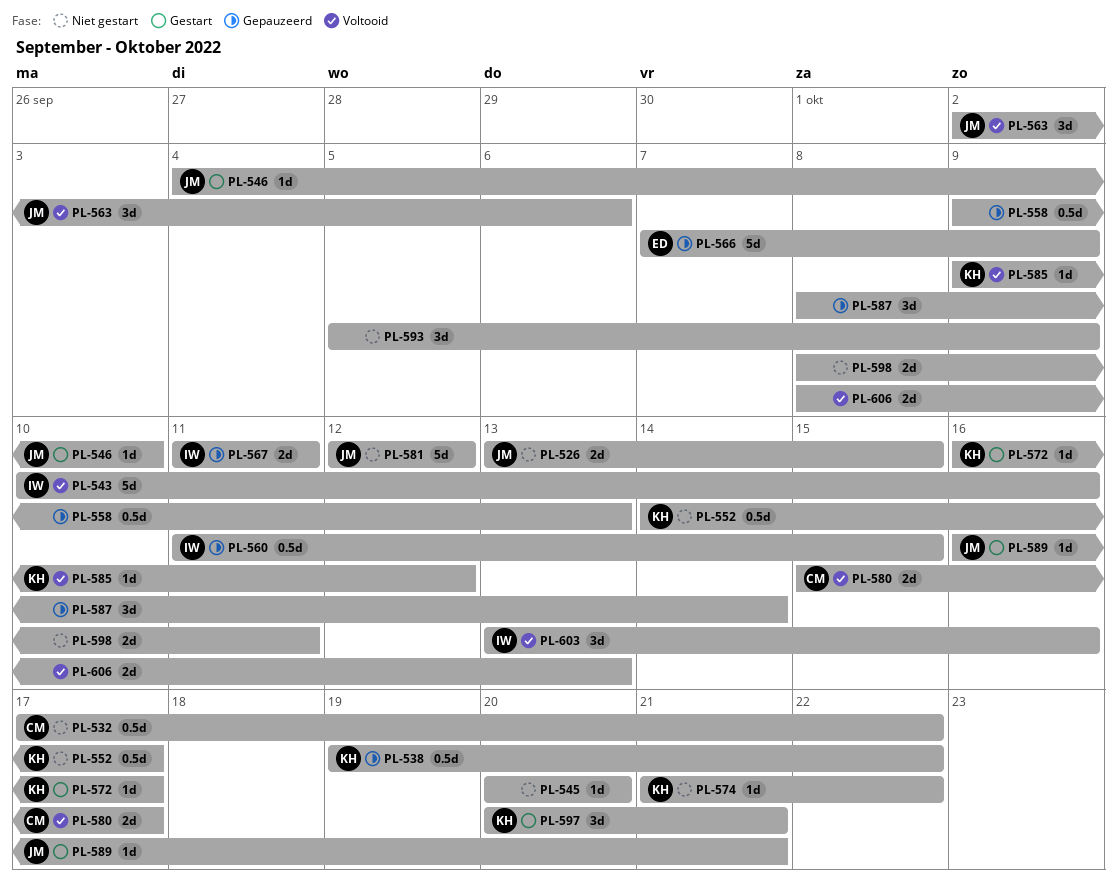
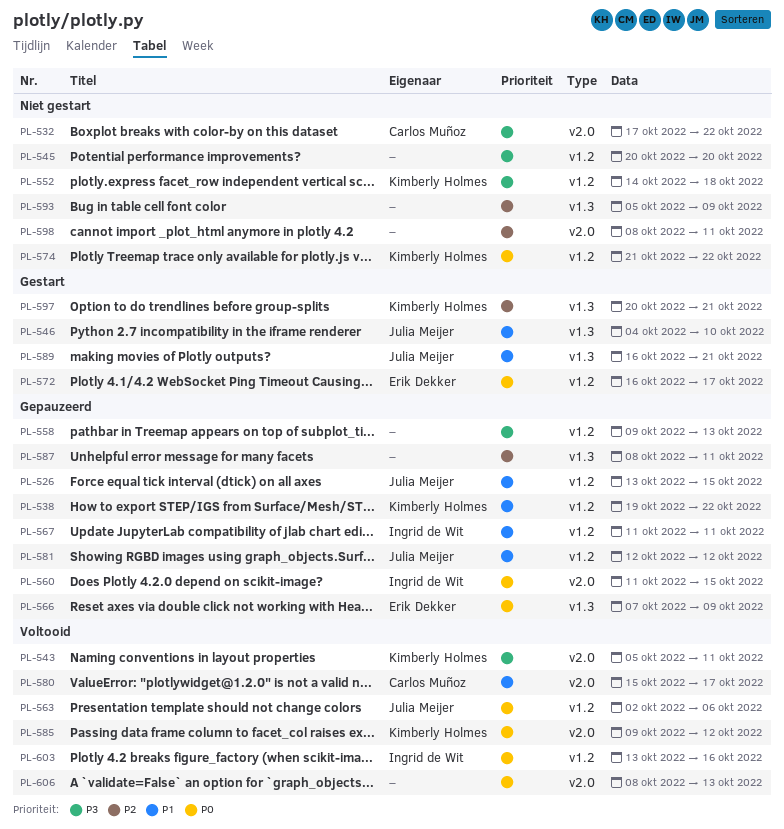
PL-526, status: Niet gestart -> Gepauzeerd
PL-543, owner: Ingrid de Wit -> Kimberly Holmes
PL-543, start: Oct 10 -> Oct 5
PL-543, due: Oct 16 -> Oct 11
PL-552, due: Oct 17 -> Oct 18
PL-572, owner: Kimberly Holmes -> Erik Dekker
PL-581, status: Niet gestart -> Gepauzeerd
PL-587, due: Oct 14 -> Oct 11

